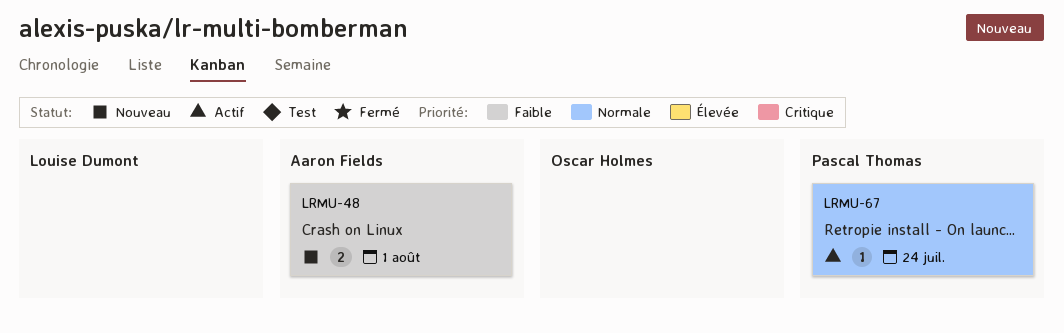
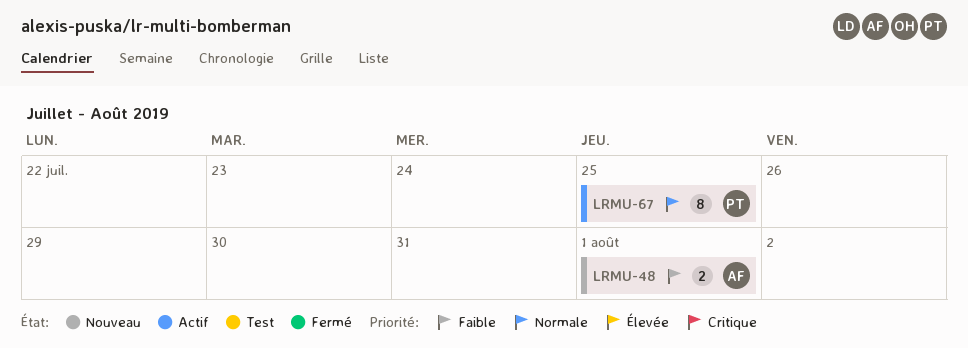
LRMU-67, estimate: 1 -> 8
LRMU-67, due: Jul 24 -> Jul 25

